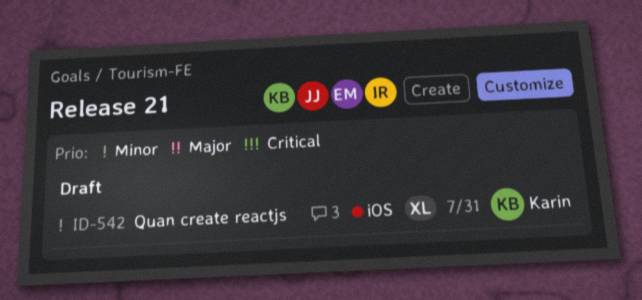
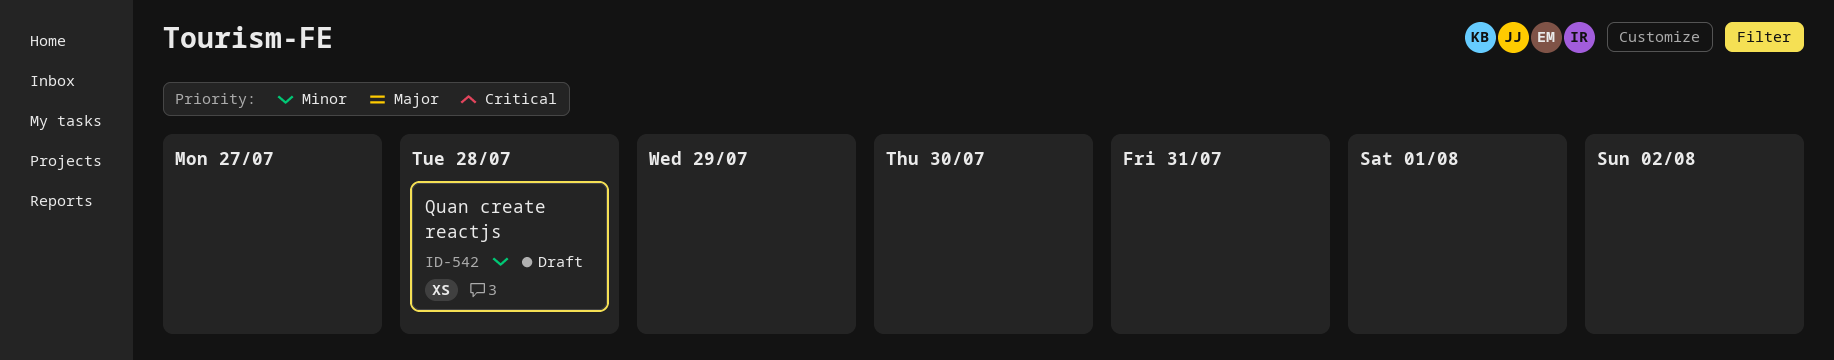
ID-542, estimate: XL -> XS
ID-542, due: Jul 31 -> Jul 28

